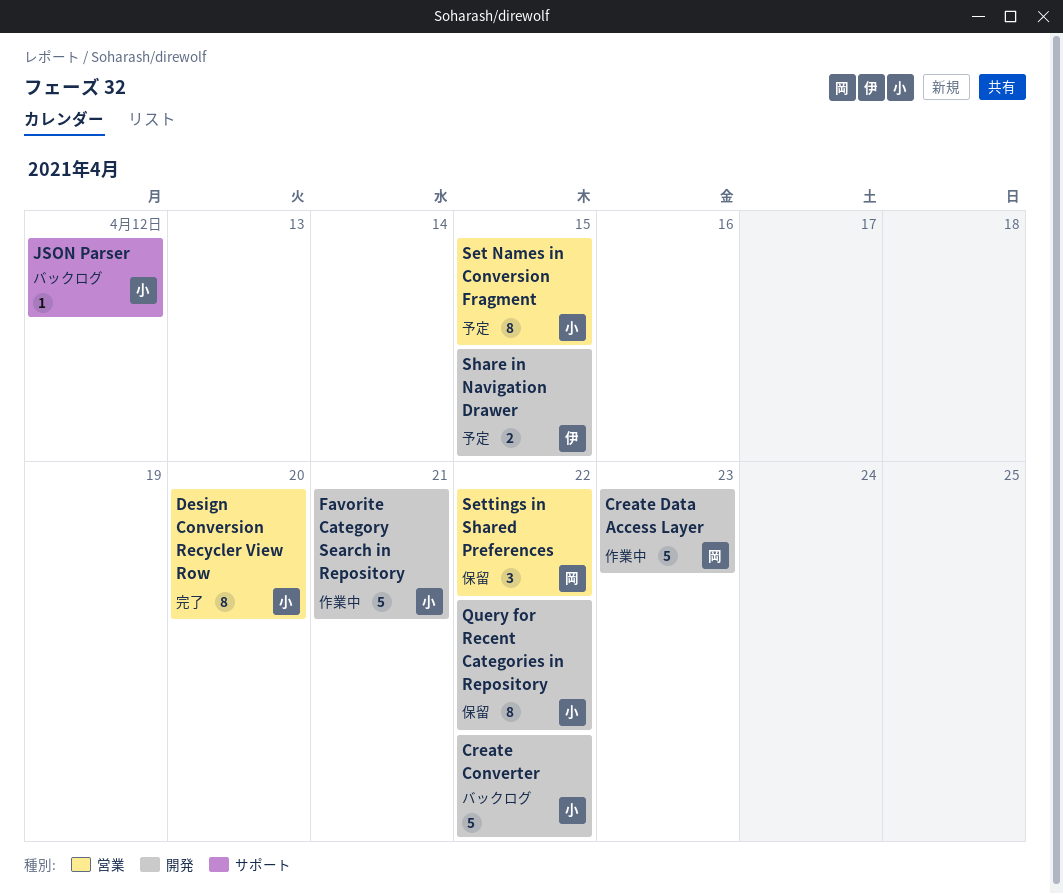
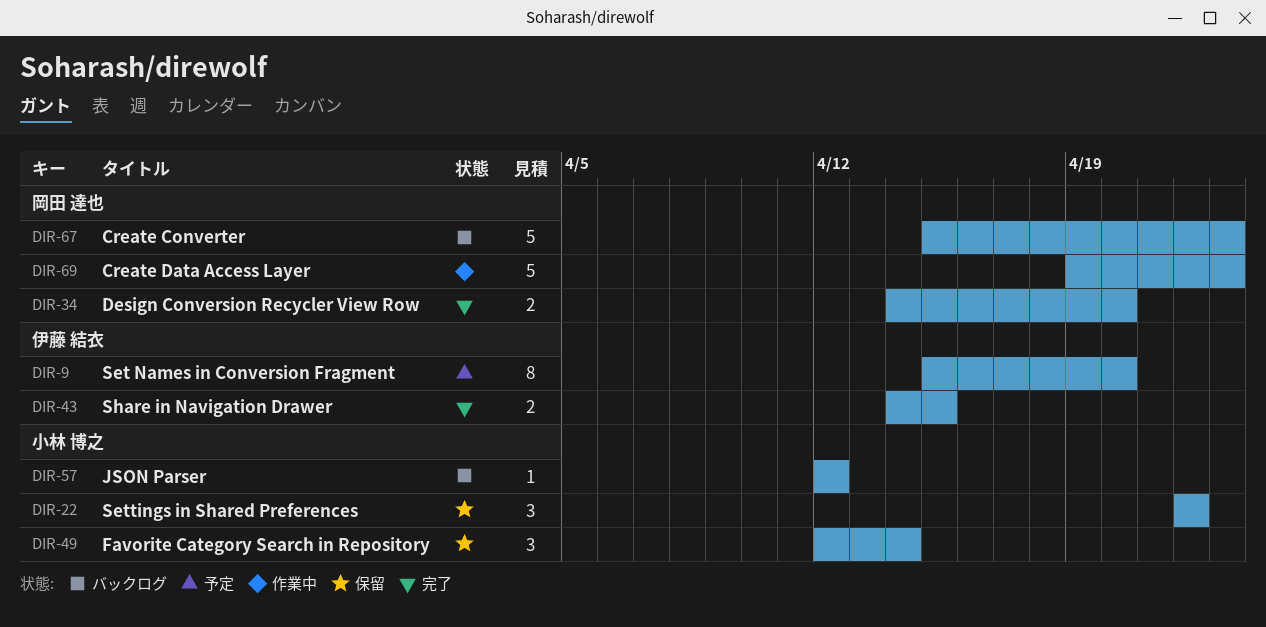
Create Converter, owner: 小林 博之 -> 岡田 達也
Create Converter, due: Apr 22 -> Apr 23
Design Conversion Recycler View Row, owner: 小林 博之 -> 岡田 達也
Design Conversion Recycler View Row, estimate: 8 -> 2
Favorite Category Search in Repository, status: 作業中 -> 保留
Favorite Category Search in Repository, estimate: 5 -> 3
Favorite Category Search in Repository, due: Apr 21 -> Apr 14
Query for Recent Categories in Repository: present -> none
Set Names in Conversion Fragment, owner: 小林 博之 -> 伊藤 結衣
Set Names in Conversion Fragment, due: Apr 15 -> Apr 20
Settings in Shared Preferences, owner: 岡田 達也 -> 小林 博之
Share in Navigation Drawer, status: 予定 -> 完了

